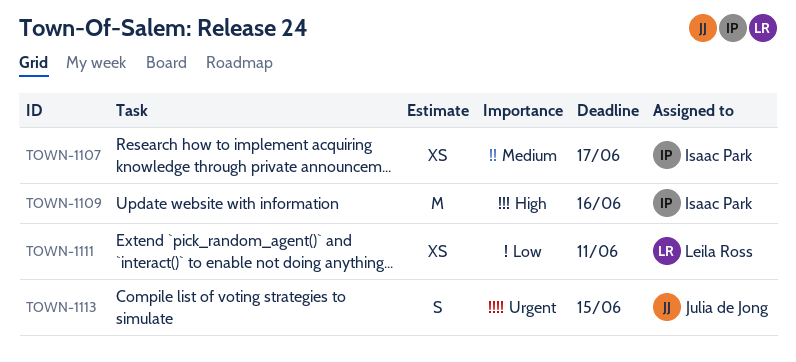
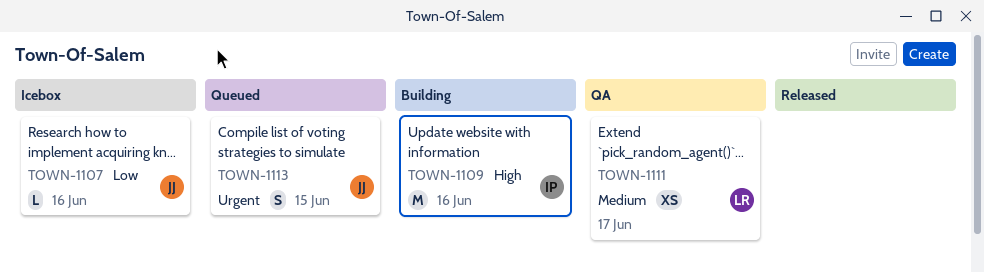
TOWN-1107, owner: Isaac Park -> Julia de Jong
TOWN-1107, priority: Medium -> Low
TOWN-1107, estimate: XS -> L
TOWN-1107, due: Jun 17 -> Jun 16
TOWN-1111, priority: Low -> Medium
TOWN-1111, due: Jun 11 -> Jun 17

